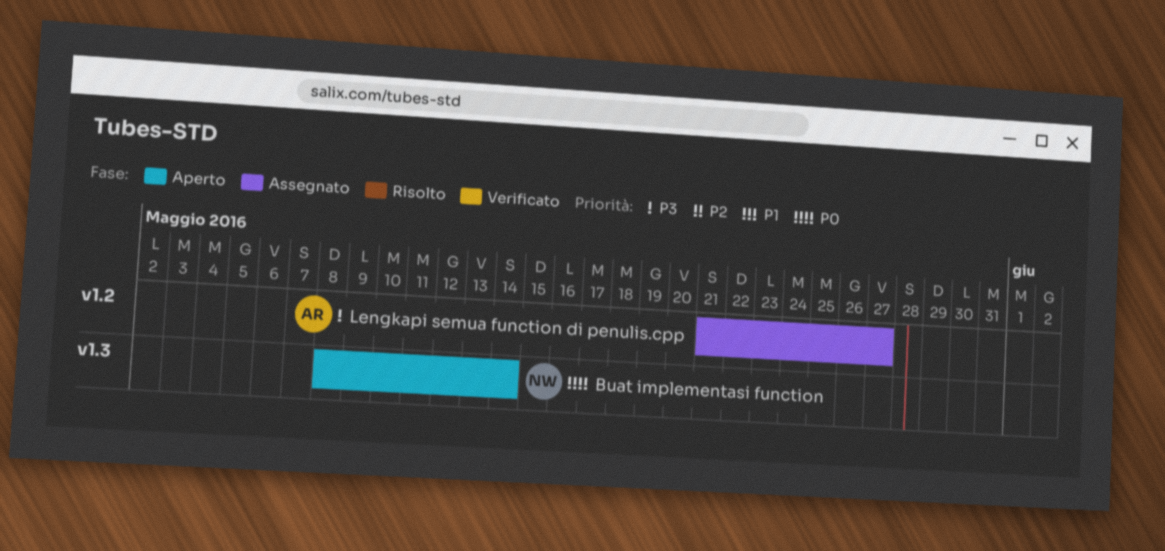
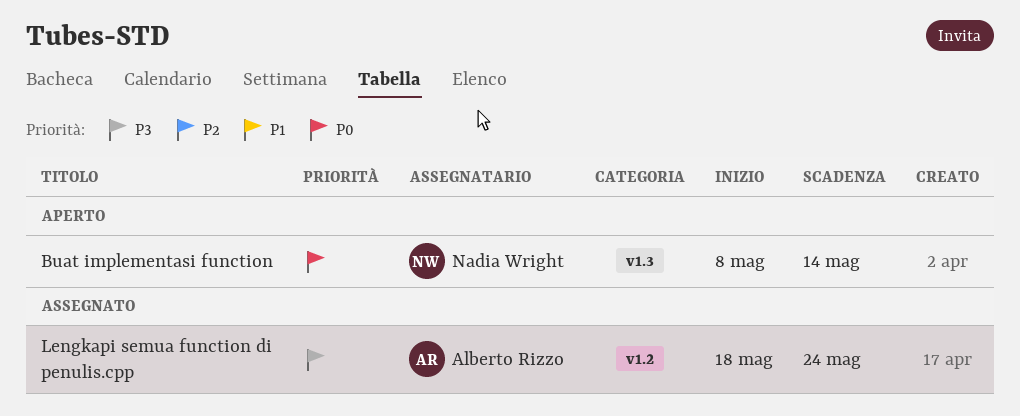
Lengkapi semua function di penulis.cpp, start: May 21 -> May 18
Lengkapi semua function di penulis.cpp, due: May 27 -> May 24

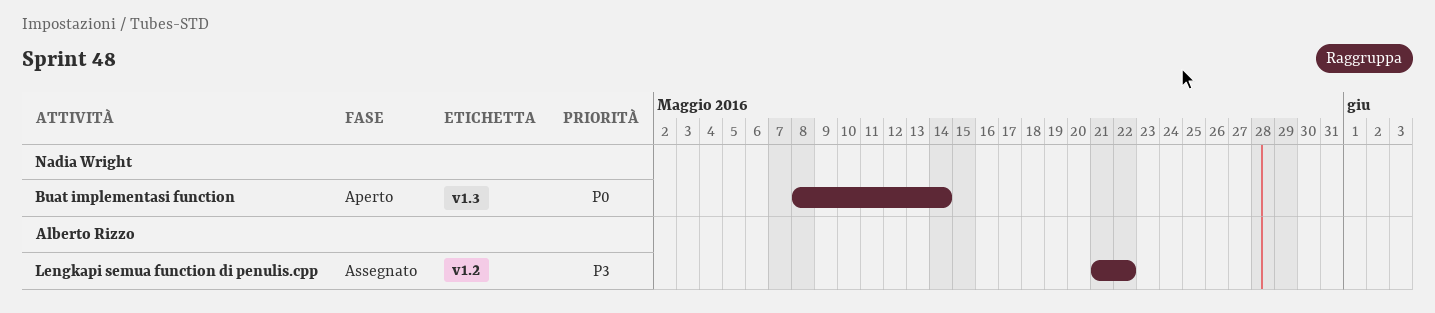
Lengkapi semua function di penulis.cpp, start: May 18 -> May 21
Lengkapi semua function di penulis.cpp, due: May 24 -> May 22

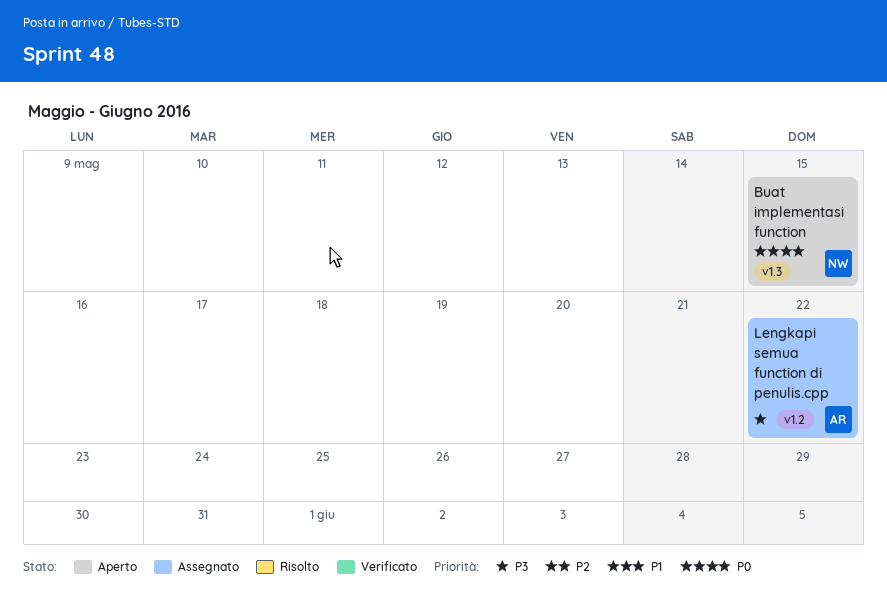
Buat implementasi function, due: May 14 -> May 15

